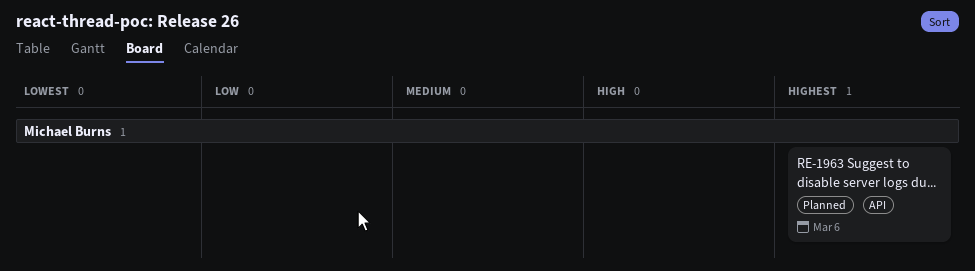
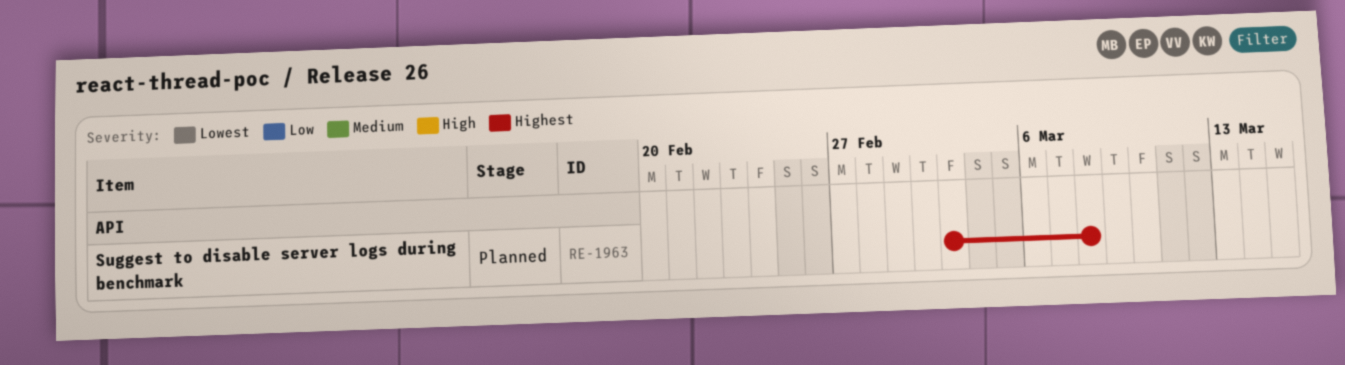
RE-1963, due: Mar 6 -> Mar 8

